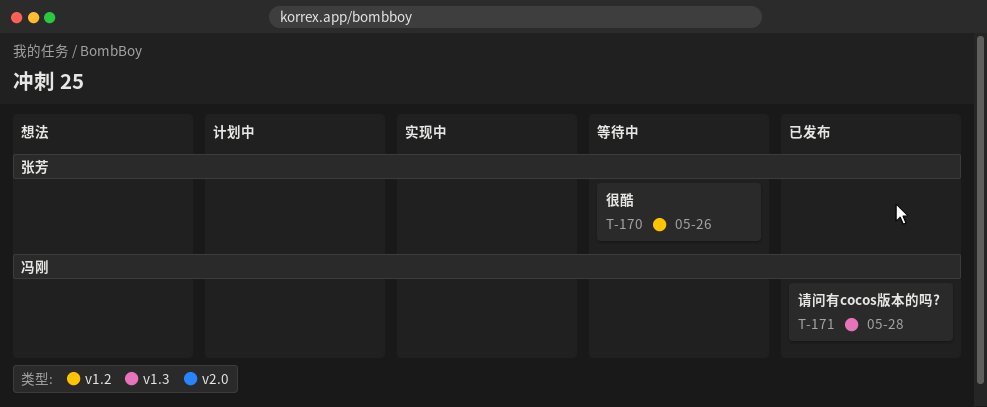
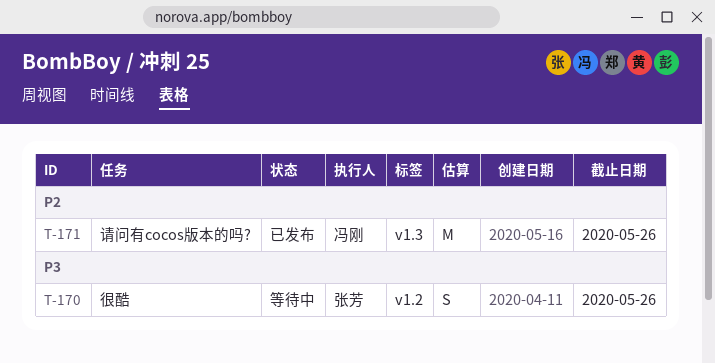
T-171, due: May 28 -> May 26

